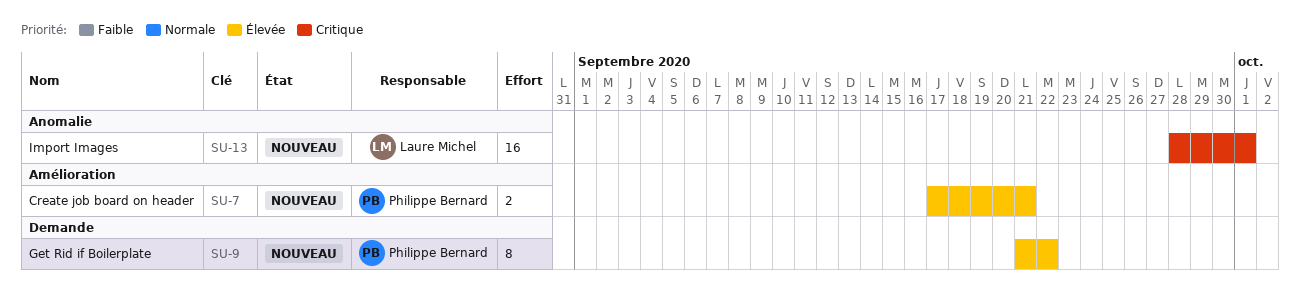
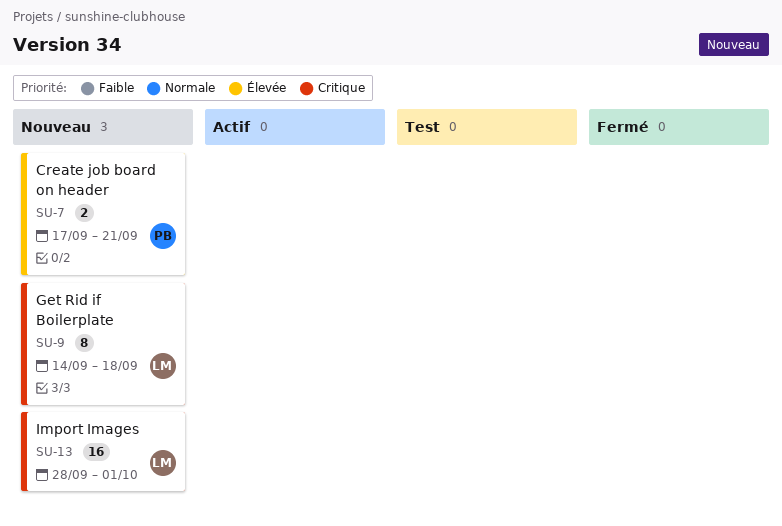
SU-9, owner: Philippe Bernard -> Laure Michel
SU-9, priority: Élevée -> Critique
SU-9, start: Sep 21 -> Sep 14
SU-9, due: Sep 22 -> Sep 18

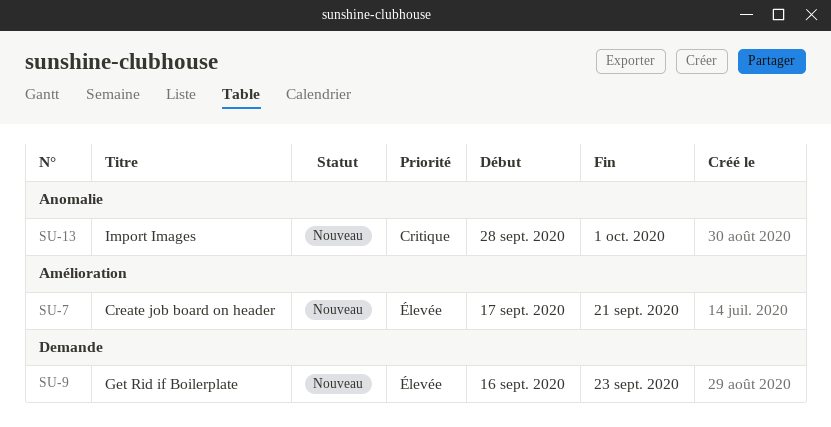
SU-9, priority: Critique -> Élevée
SU-9, start: Sep 14 -> Sep 16
SU-9, due: Sep 18 -> Sep 23

